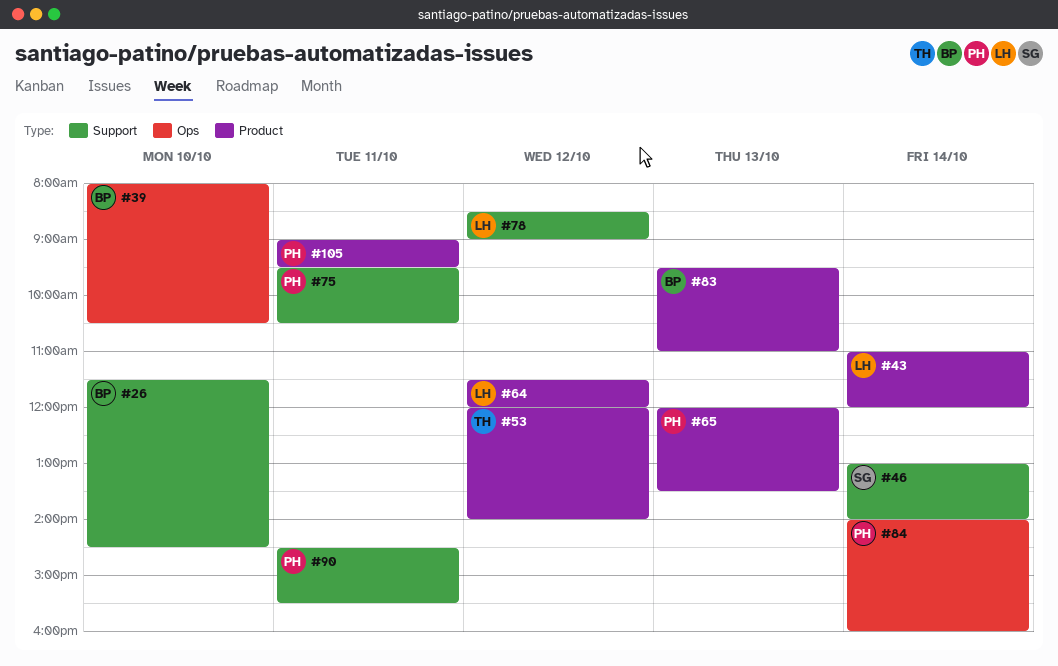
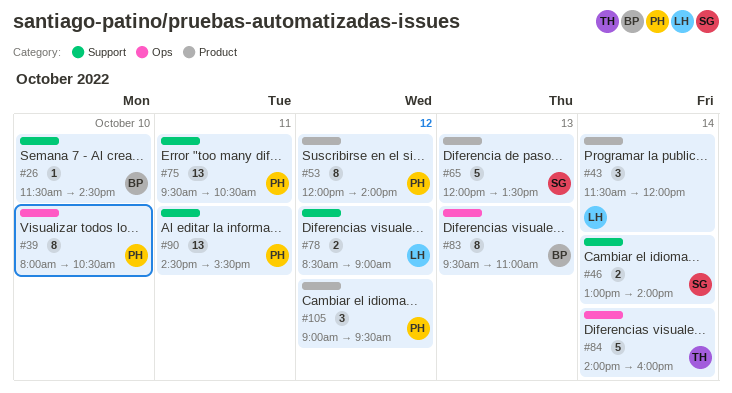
#39, owner: BP -> PH
#43, begins: 11:00 -> 11:30
#53, owner: TH -> PH
#64: present -> none
#65, owner: PH -> SG
#83, label: Product -> Ops
#84, owner: PH -> TH
#105, day: Oct 11 -> Oct 12

